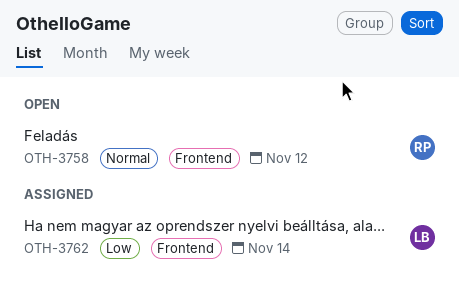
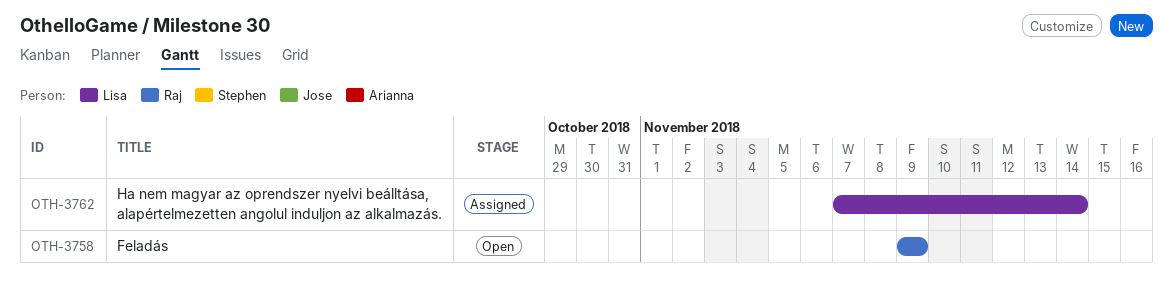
OTH-3758, due: Nov 12 -> Nov 9

